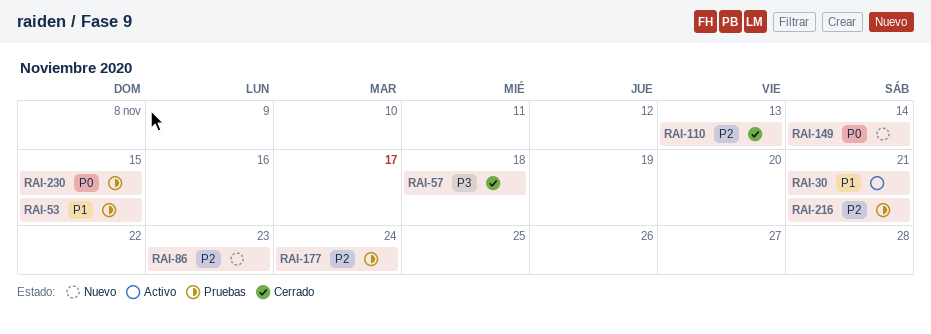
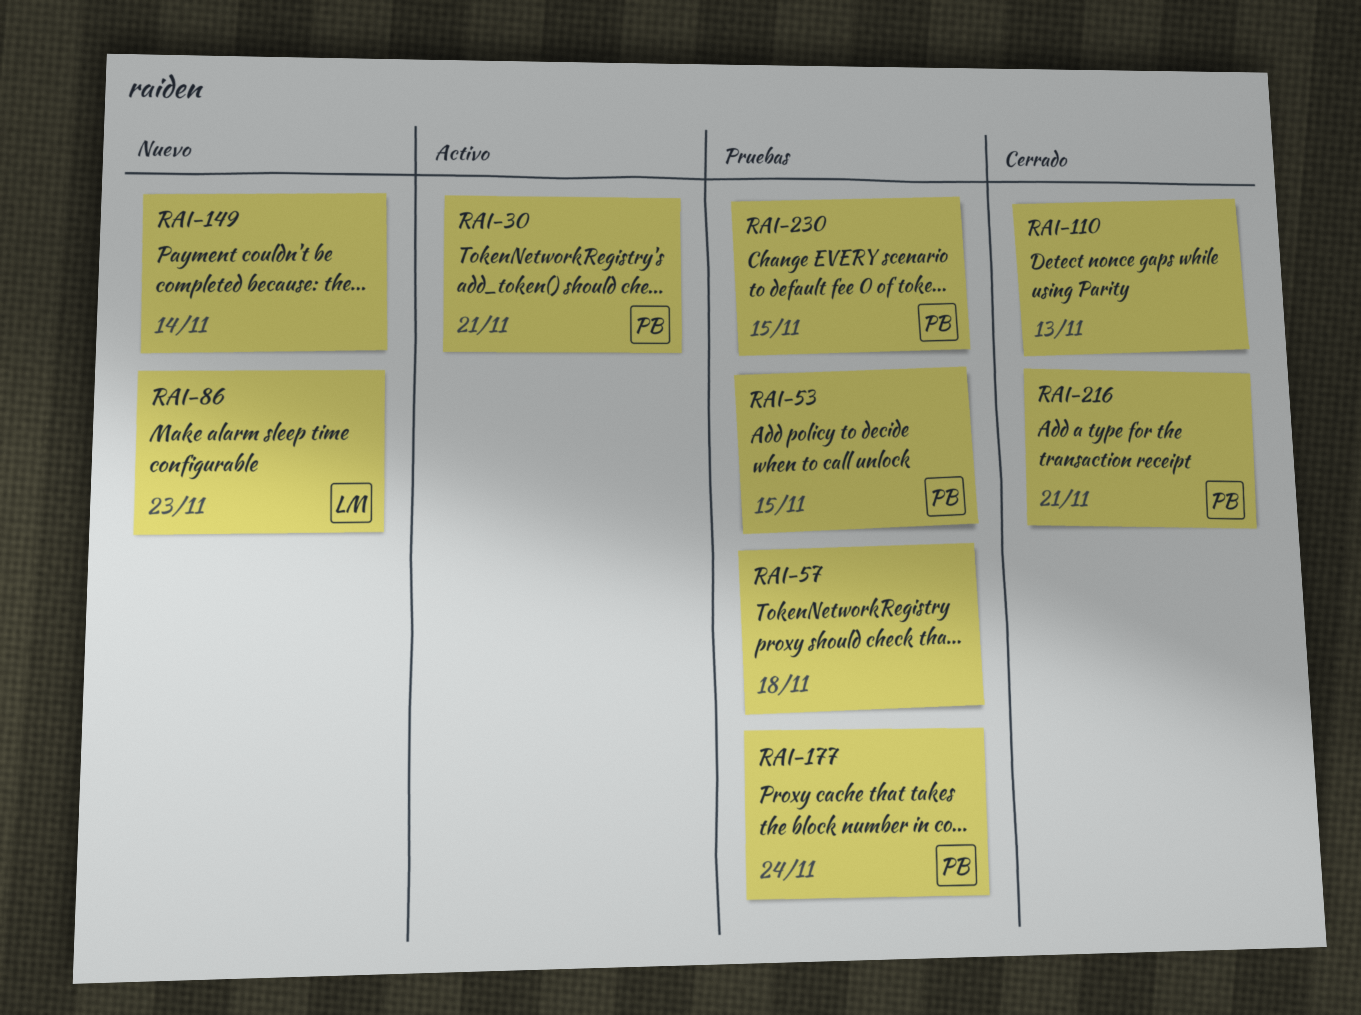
RAI-57, status: Cerrado -> Pruebas
RAI-216, status: Pruebas -> Cerrado

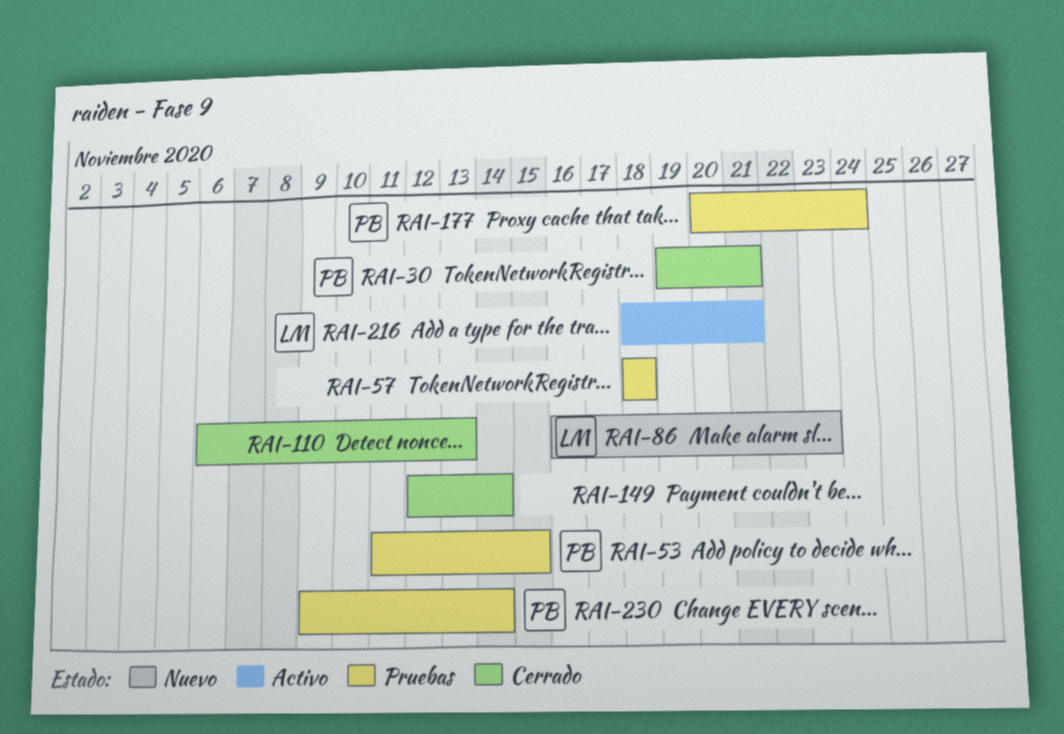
RAI-30, status: Activo -> Cerrado
RAI-149, status: Nuevo -> Cerrado
RAI-216, status: Cerrado -> Activo
RAI-216, owner: PB -> LM
RAI-230, due: Nov 15 -> Nov 14

